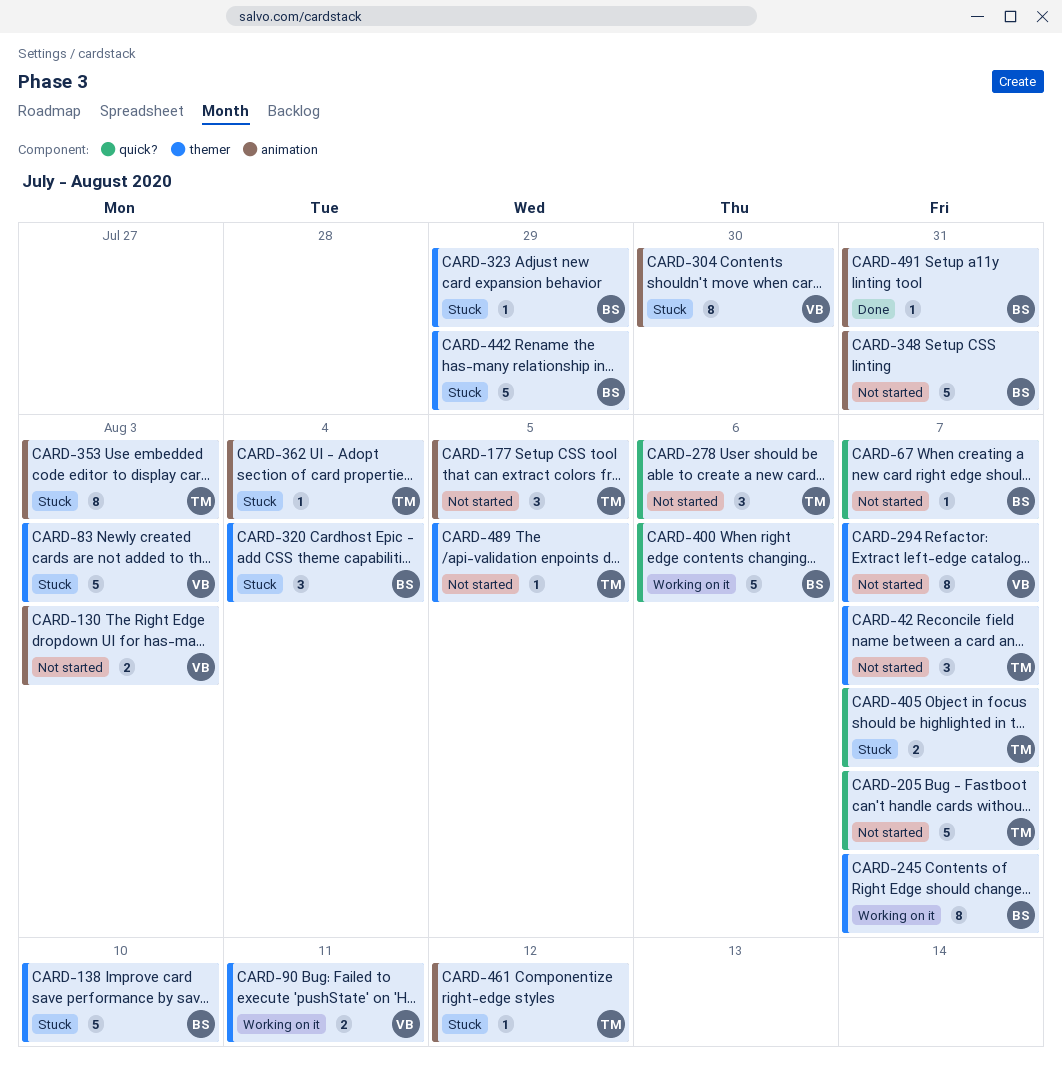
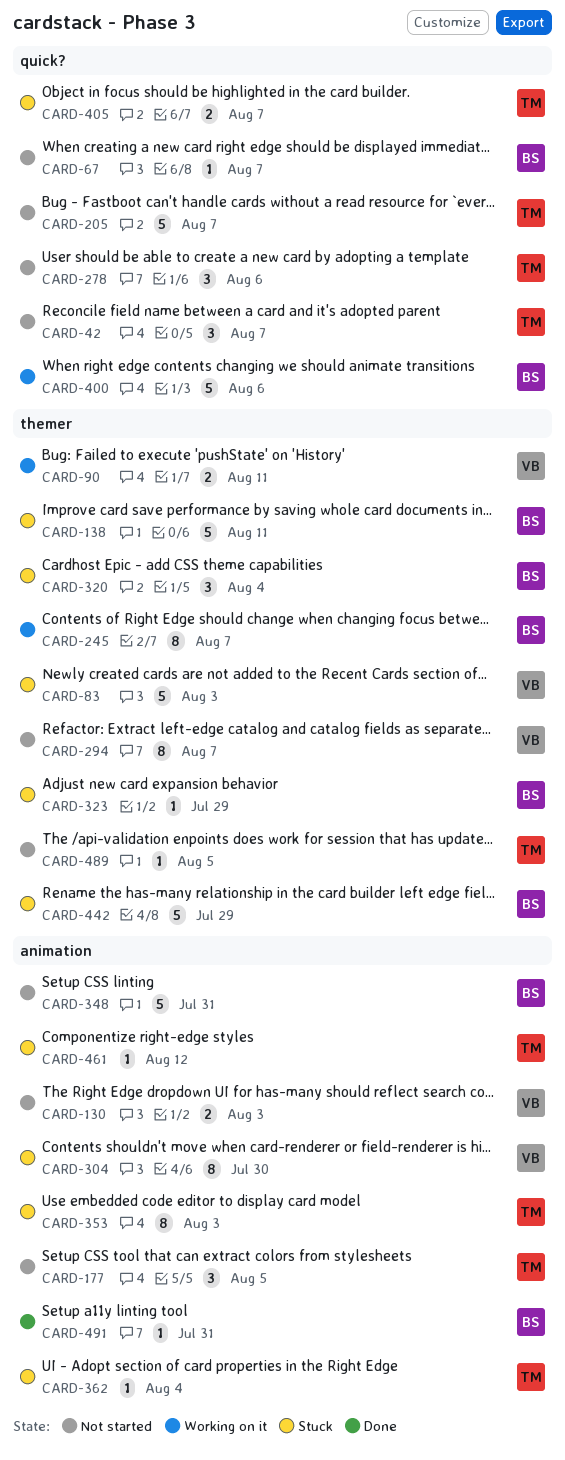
CARD-42, label: themer -> quick?
CARD-138, due: Aug 10 -> Aug 11

